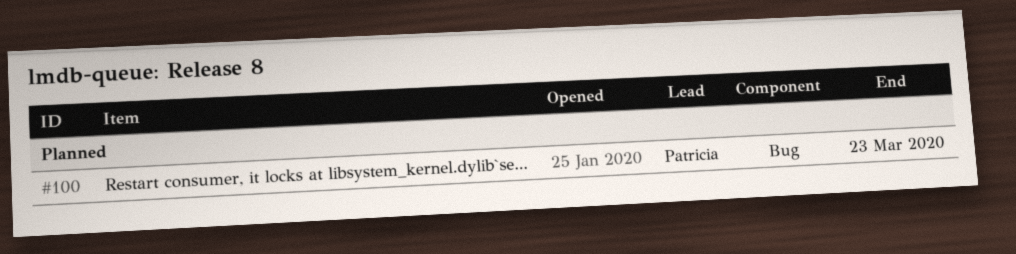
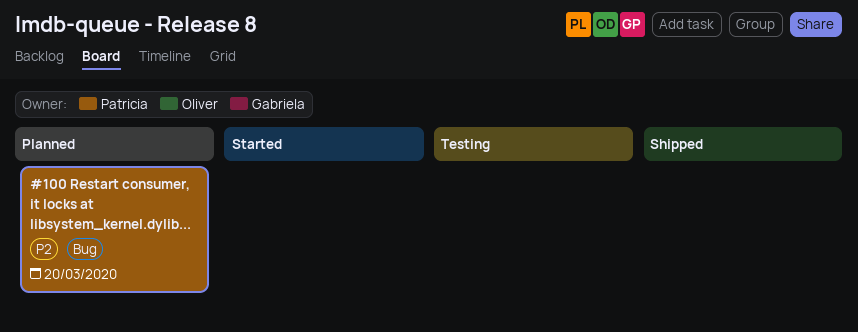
#100, due: Mar 23 -> Mar 20

